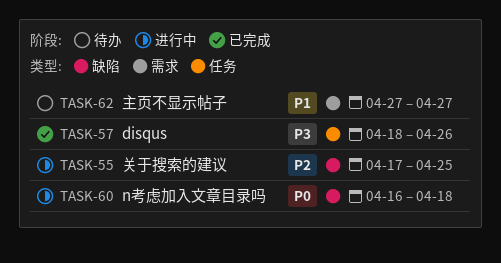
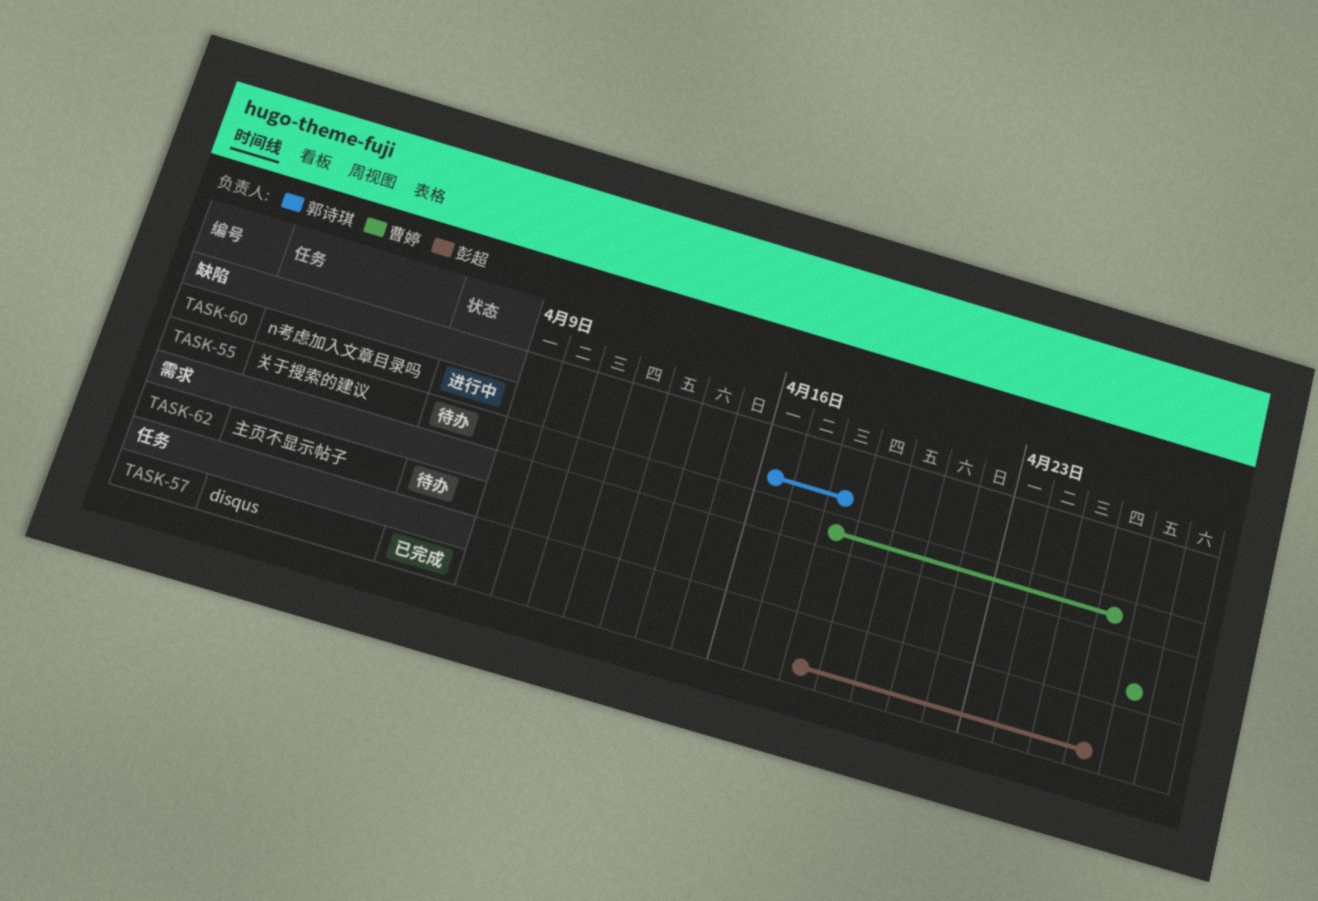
TASK-55, status: 进行中 -> 待办
TASK-55, start: Apr 17 -> Apr 18
TASK-55, due: Apr 25 -> Apr 26

